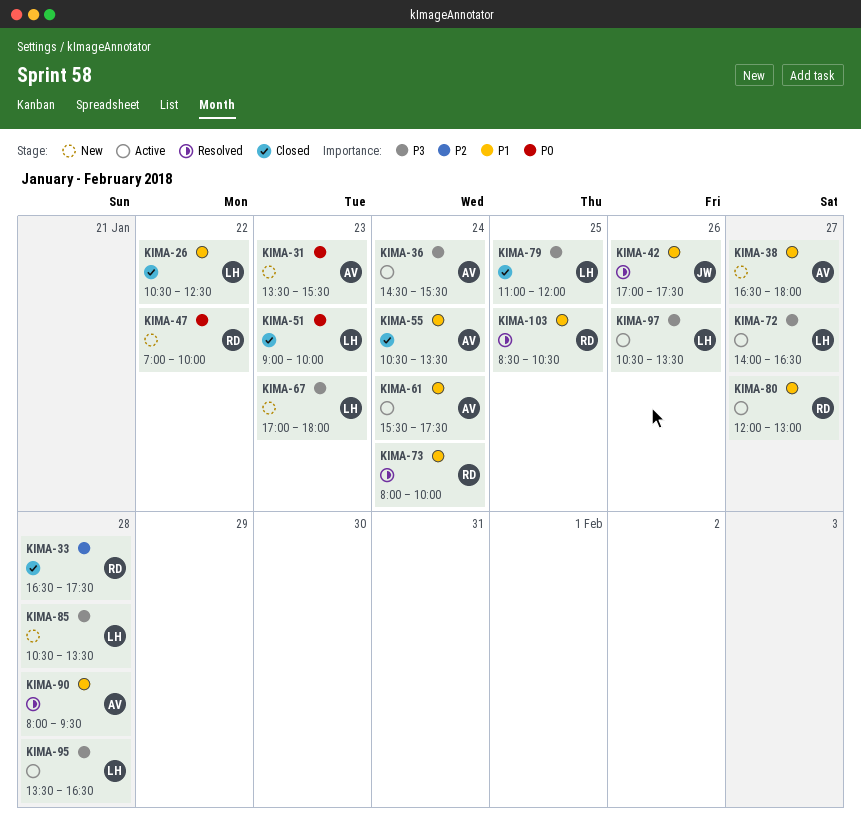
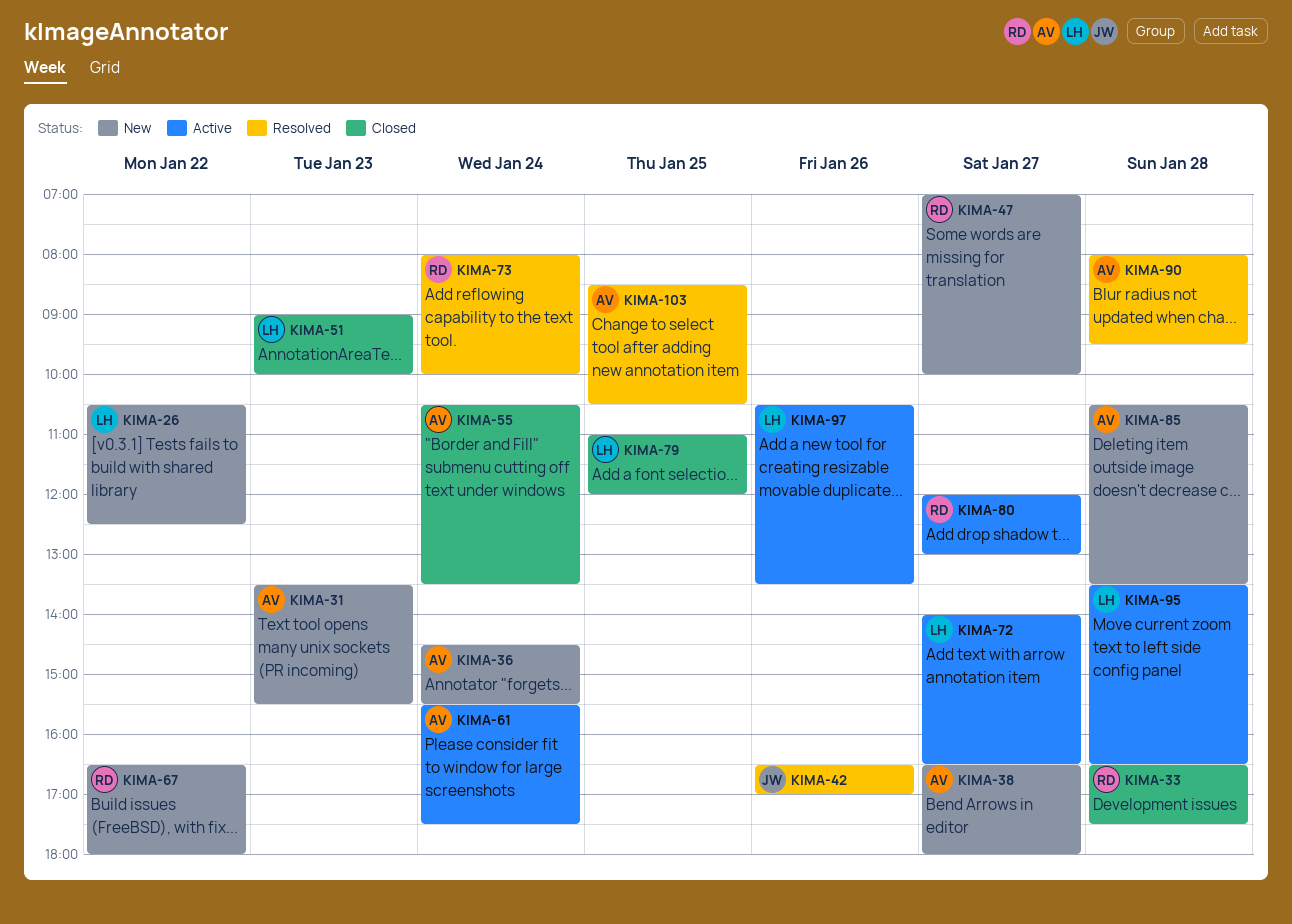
KIMA-26, status: Closed -> New
KIMA-36, status: Active -> New
KIMA-42, begins: 17:00 -> 16:30
KIMA-42, ends: 17:30 -> 17:00
KIMA-47, day: Jan 22 -> Jan 27
KIMA-67, owner: LH -> RD
KIMA-67, day: Jan 23 -> Jan 22
KIMA-67, begins: 17:00 -> 16:30
KIMA-85, owner: LH -> AV
KIMA-103, owner: RD -> AV

